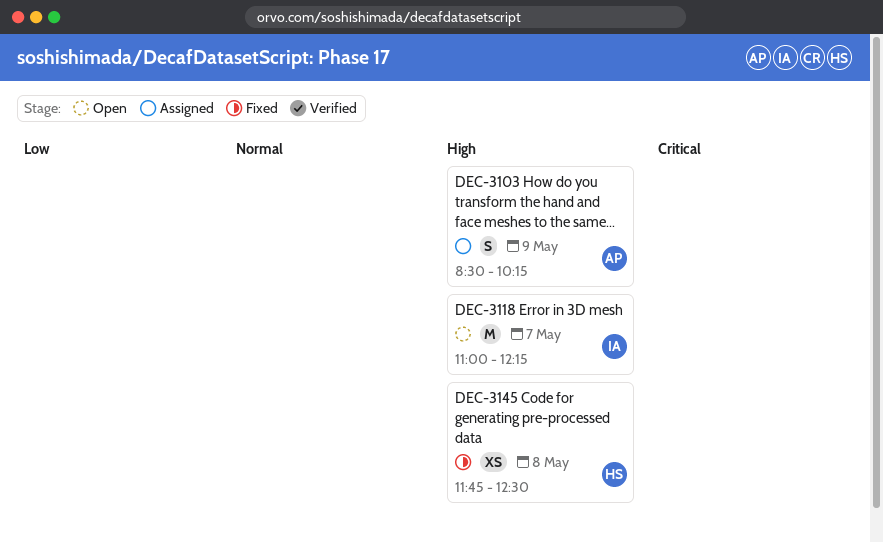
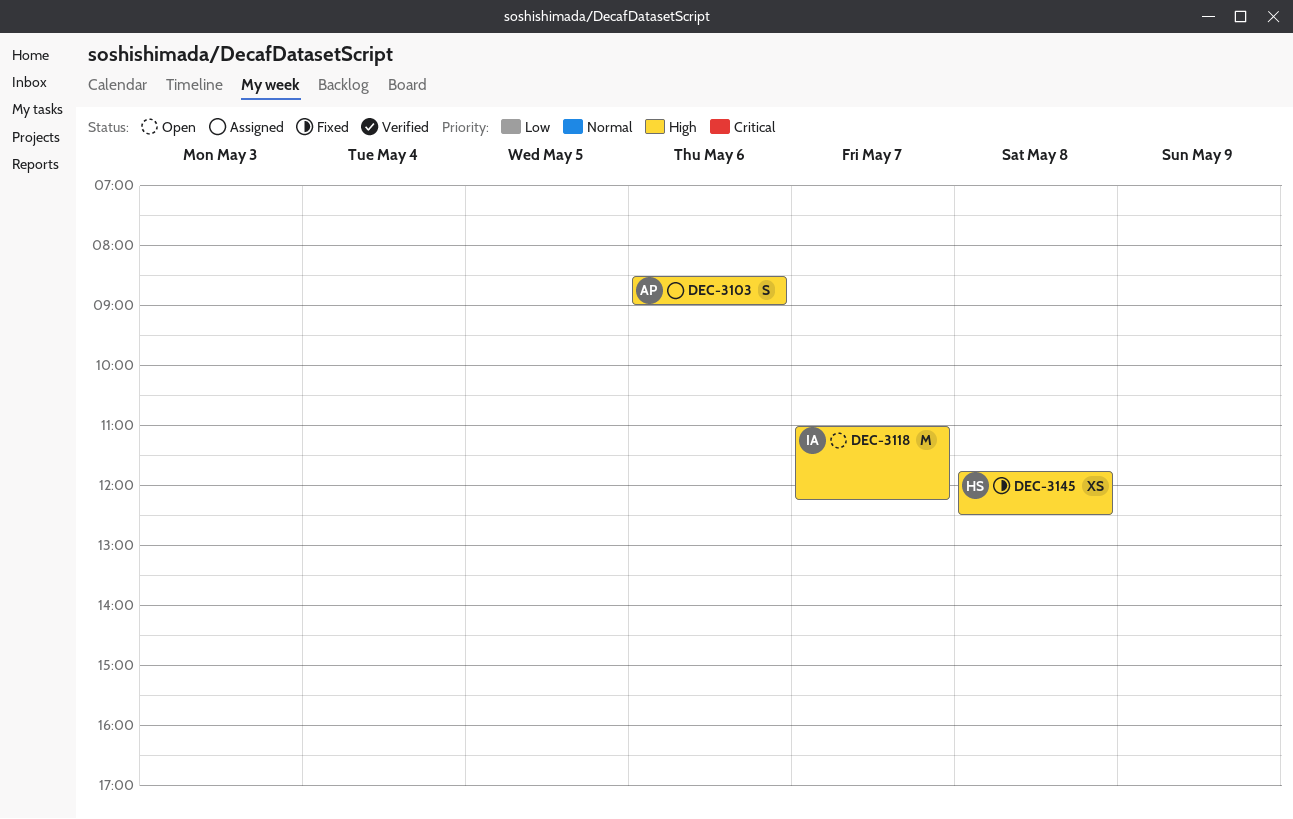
DEC-3103, day: May 9 -> May 6
DEC-3103, ends: 10:15 -> 09:00

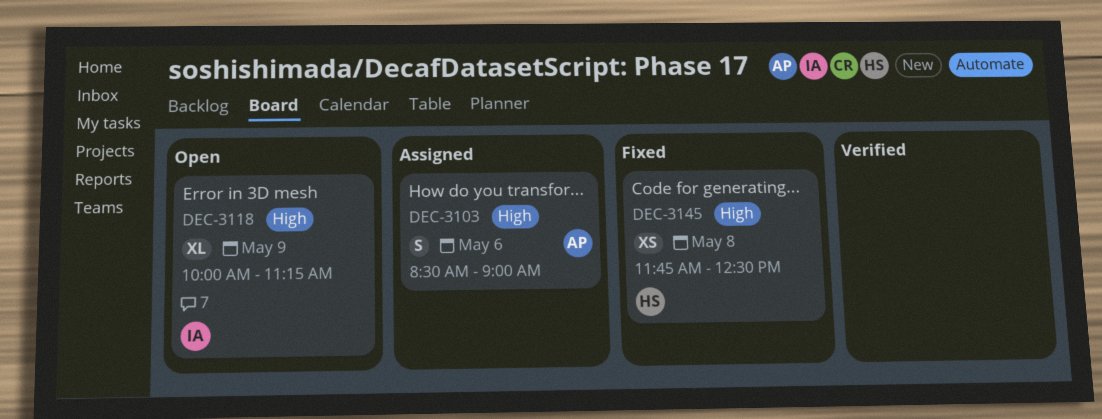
DEC-3118, estimate: M -> XL
DEC-3118, day: May 7 -> May 9
DEC-3118, begins: 11:00 -> 10:00
DEC-3118, ends: 12:15 -> 11:15

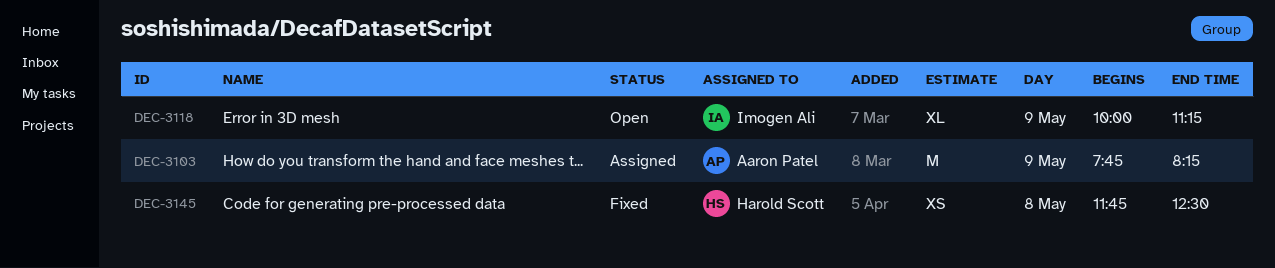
DEC-3103, estimate: S -> M
DEC-3103, day: May 6 -> May 9
DEC-3103, begins: 08:30 -> 07:45
DEC-3103, ends: 09:00 -> 08:15

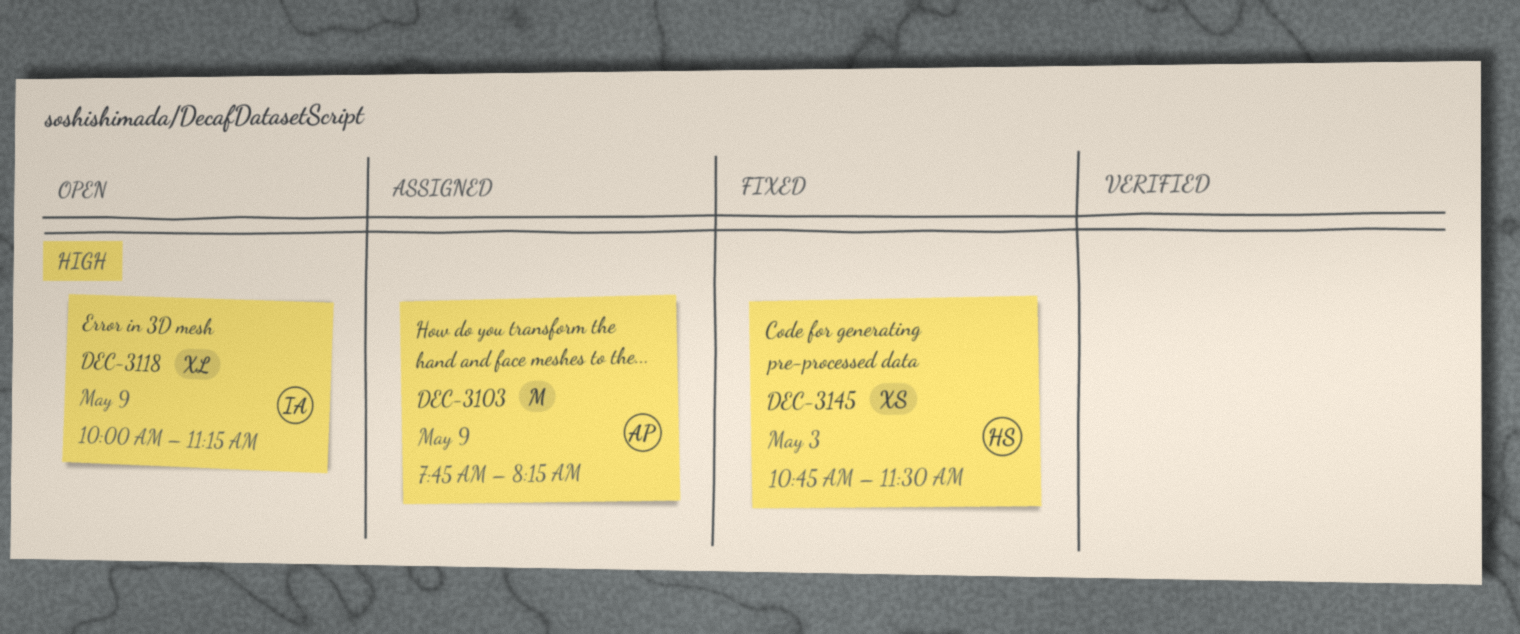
DEC-3145, day: May 8 -> May 3
DEC-3145, begins: 11:45 -> 10:45
DEC-3145, ends: 12:30 -> 11:30

